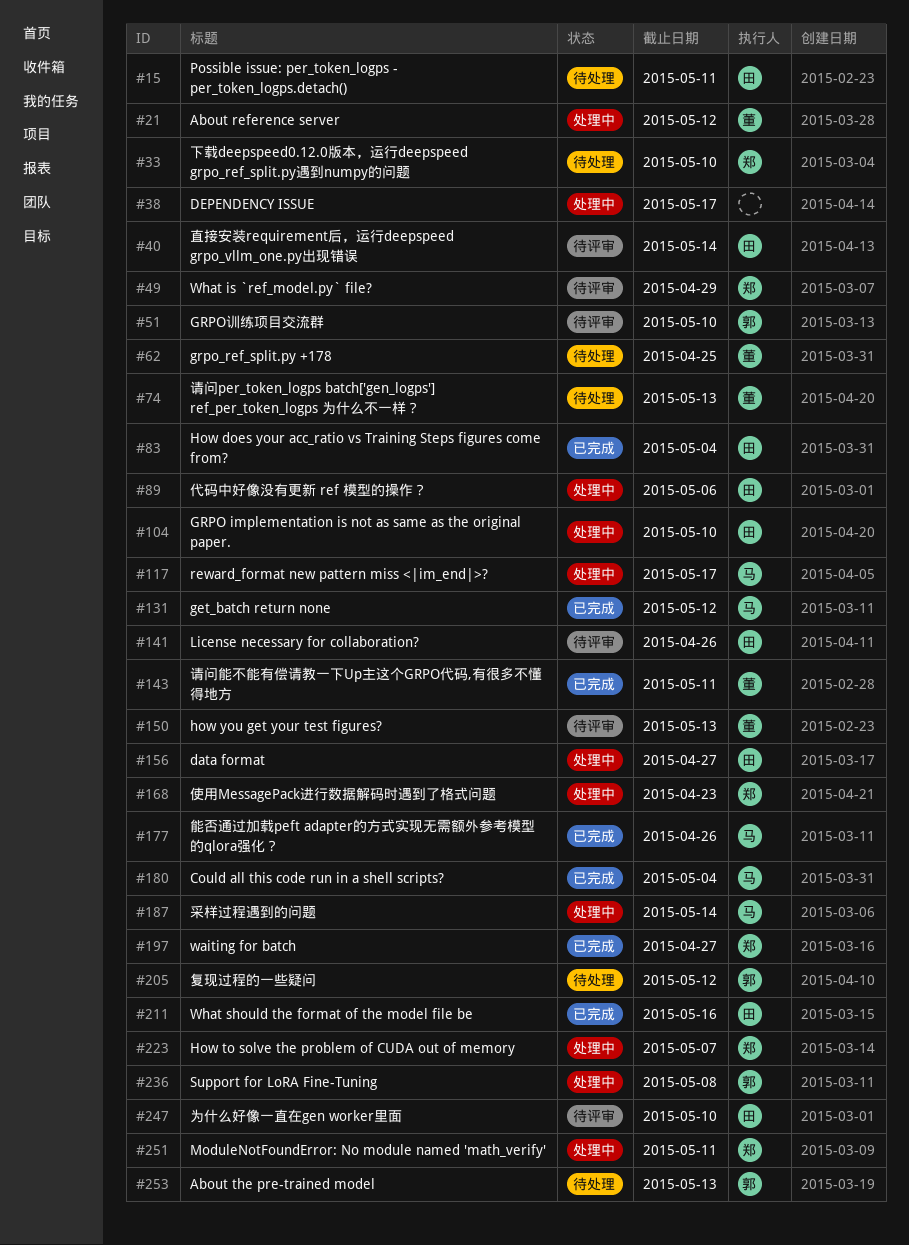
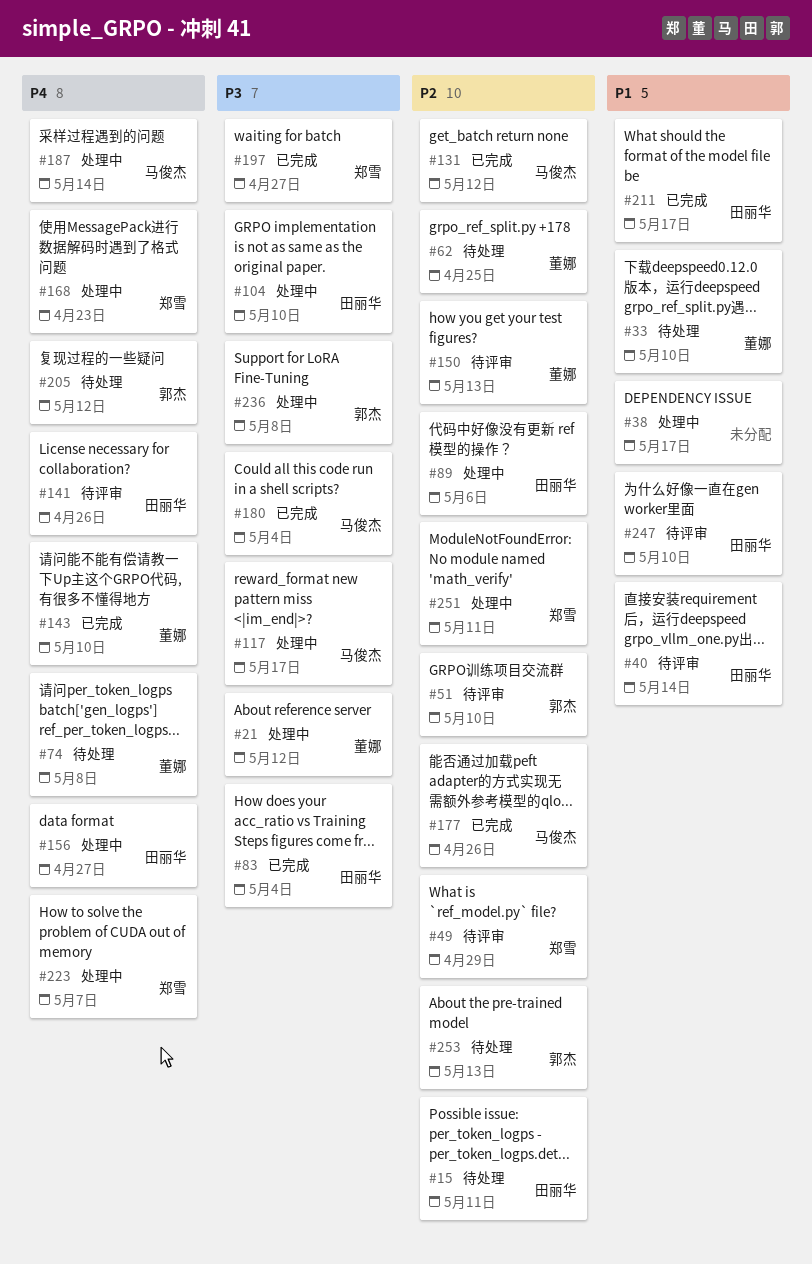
#33, owner: 郑雪 -> 董娜
#74, due: May 13 -> May 8
#143, due: May 11 -> May 10
#211, due: May 16 -> May 17

